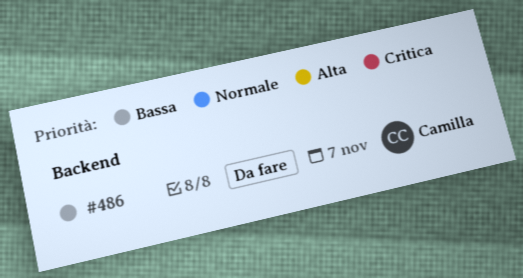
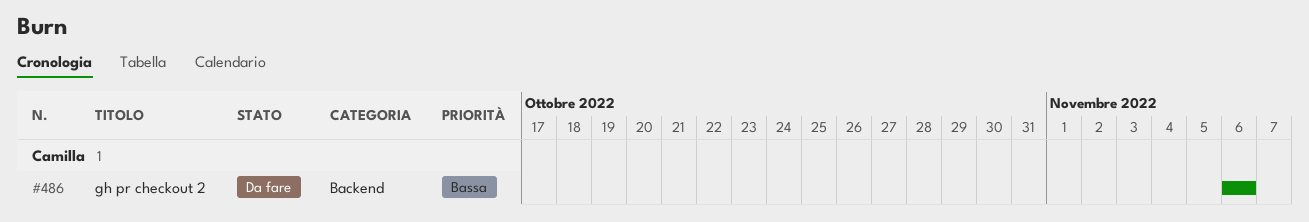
#486, due: Nov 7 -> Nov 6

